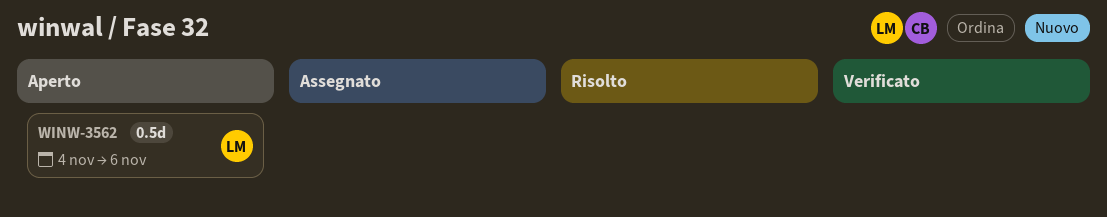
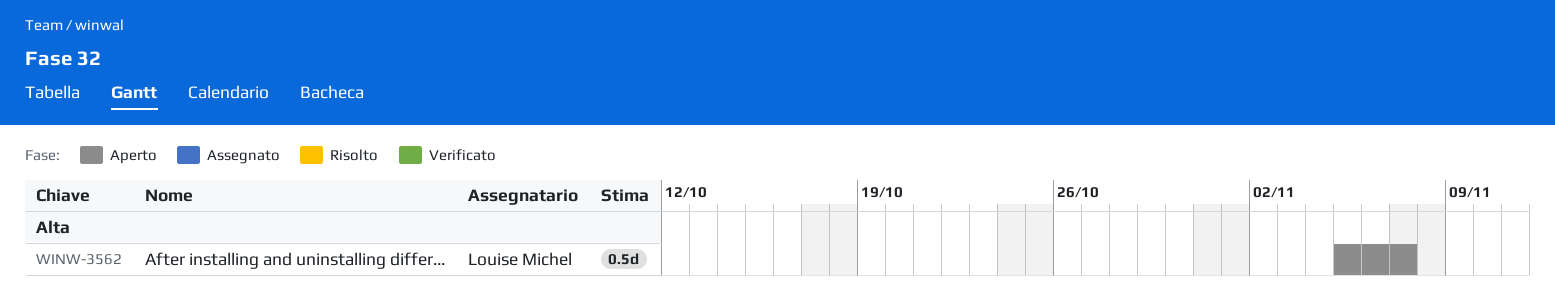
WINW-3562, start: Nov 4 -> Nov 5
WINW-3562, due: Nov 6 -> Nov 7

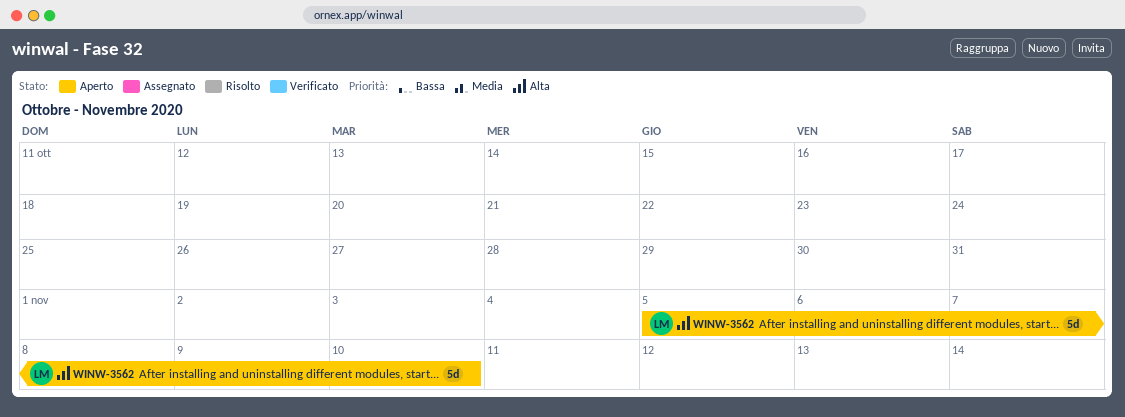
WINW-3562, estimate: 0.5d -> 5d
WINW-3562, due: Nov 7 -> Nov 10

